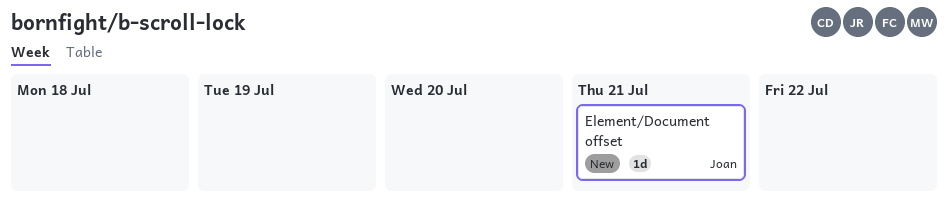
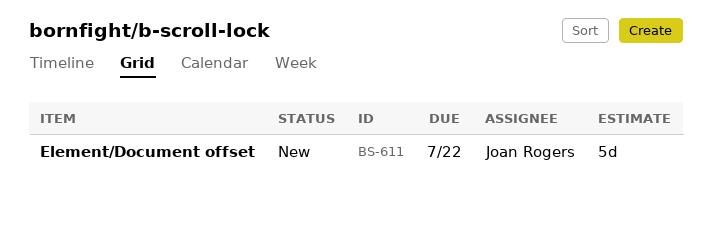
Element/Document offset, estimate: 1d -> 5d
Element/Document offset, due: Jul 21 -> Jul 22

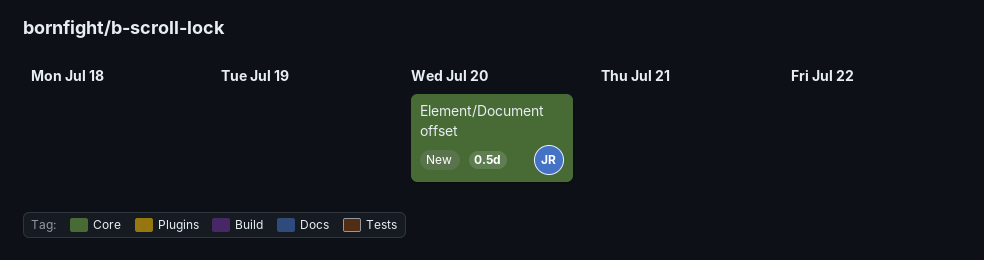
Element/Document offset, estimate: 5d -> 0.5d
Element/Document offset, due: Jul 22 -> Jul 20

